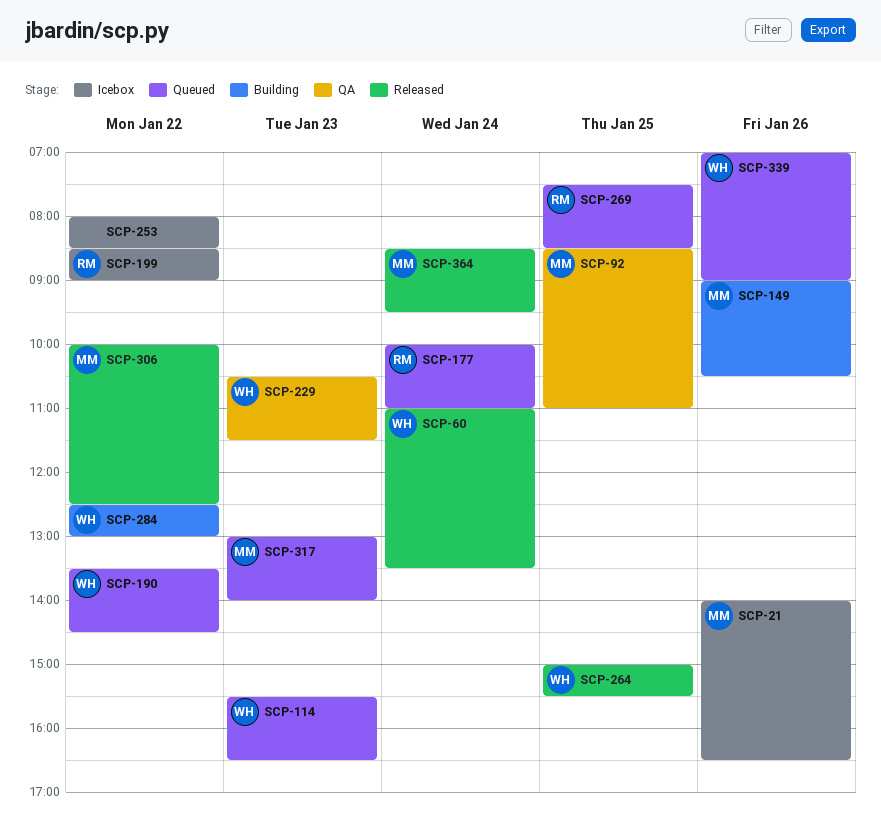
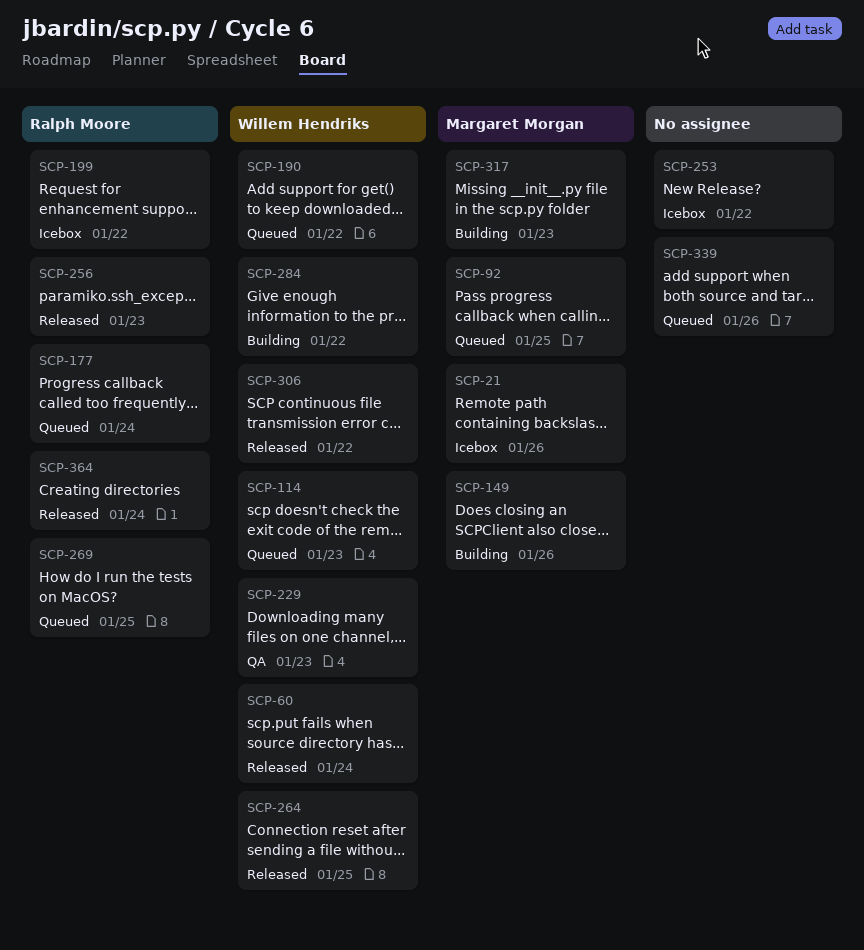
SCP-92, status: QA -> Queued
SCP-256: none -> present
SCP-306, owner: Margaret Morgan -> Willem Hendriks
SCP-317, status: Queued -> Building
SCP-339, owner: Willem Hendriks -> none
SCP-364, owner: Margaret Morgan -> Ralph Moore

